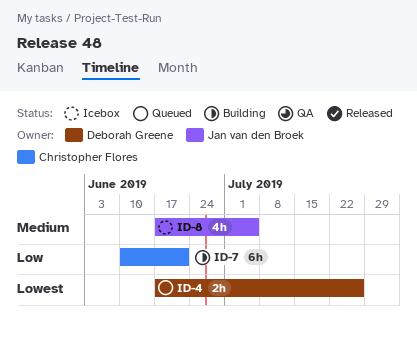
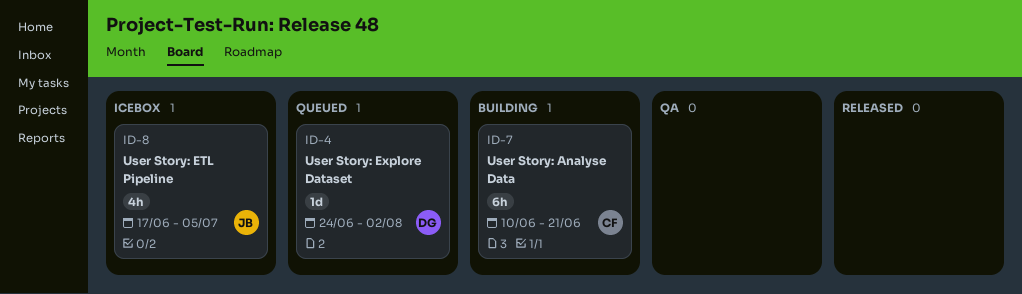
ID-4, estimate: 2h -> 1d
ID-4, start: Jun 17 -> Jun 24
ID-4, due: Jul 26 -> Aug 2

